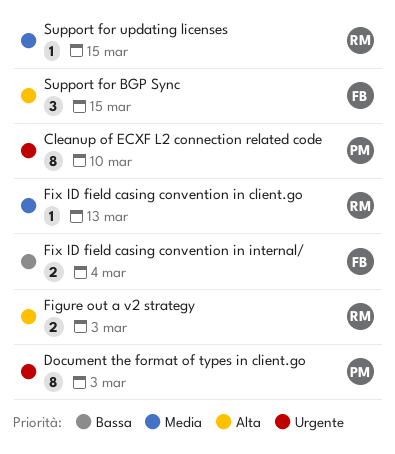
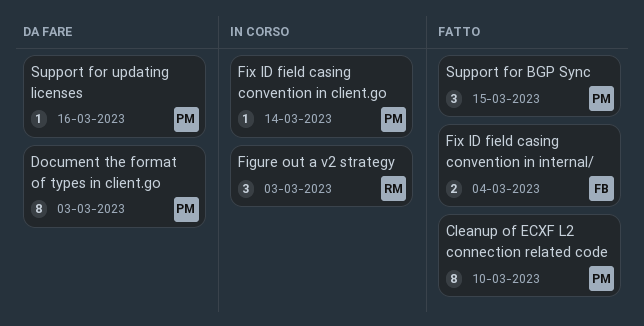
Figure out a v2 strategy, estimate: 2 -> 3
Fix ID field casing convention in client.go, owner: RM -> PM
Fix ID field casing convention in client.go, due: Mar 13 -> Mar 14
Support for BGP Sync, owner: FB -> PM
Support for updating licenses, owner: RM -> PM
Support for updating licenses, due: Mar 15 -> Mar 16

